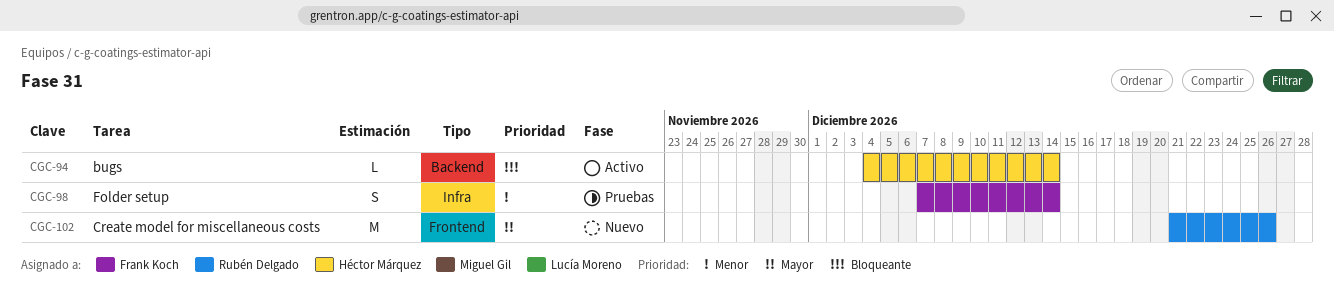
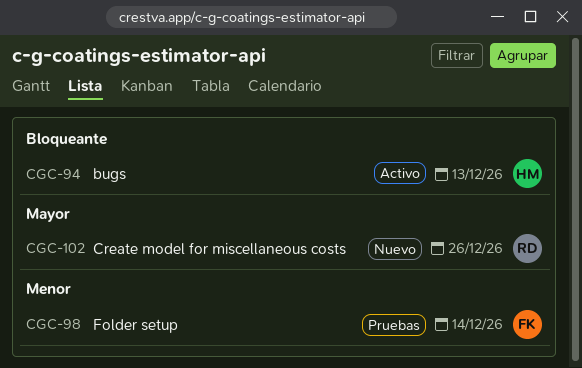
CGC-94, due: Dec 14 -> Dec 13

